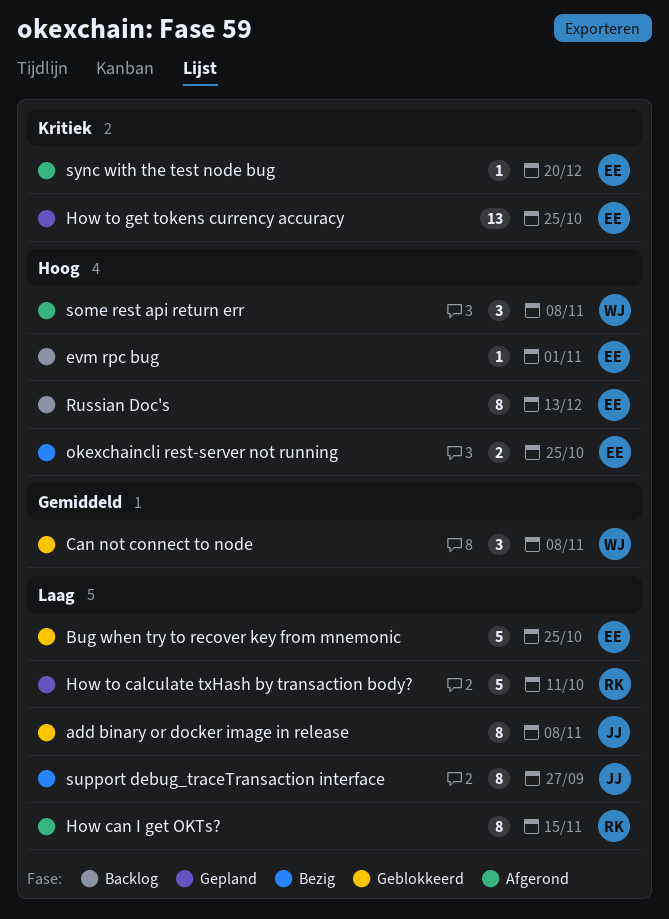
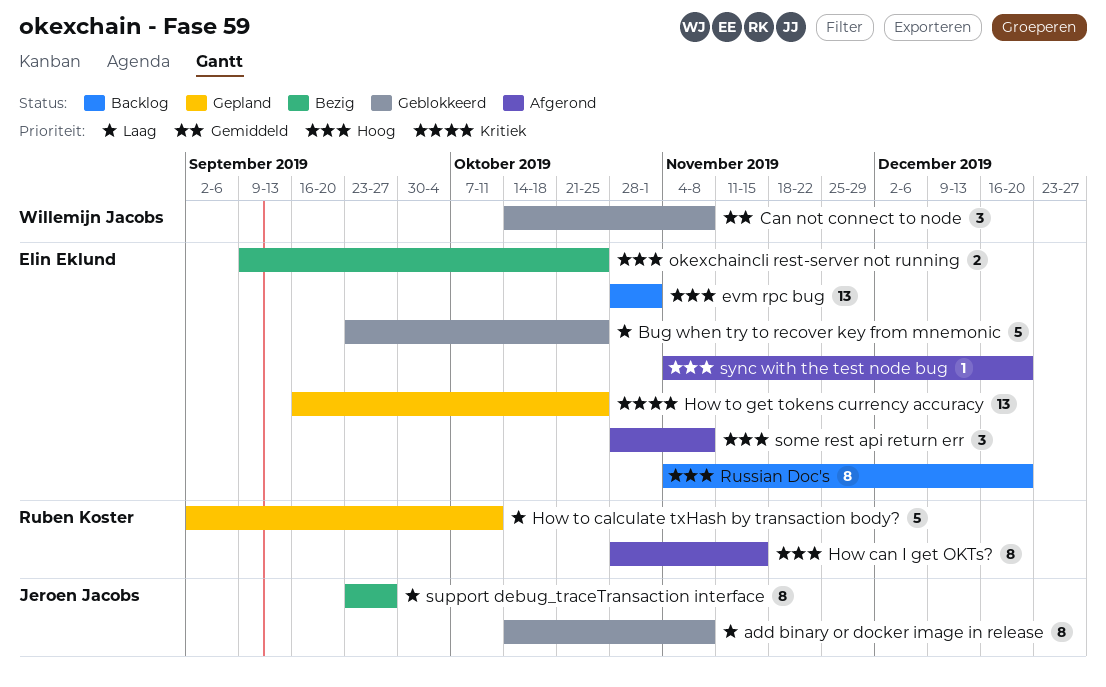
evm rpc bug, estimate: 1 -> 13
How can I get OKTs?, priority: Laag -> Hoog
Russian Doc's, due: Dec 13 -> Dec 20
some rest api return err, owner: Willemijn Jacobs -> Elin Eklund
sync with the test node bug, priority: Kritiek -> Hoog

